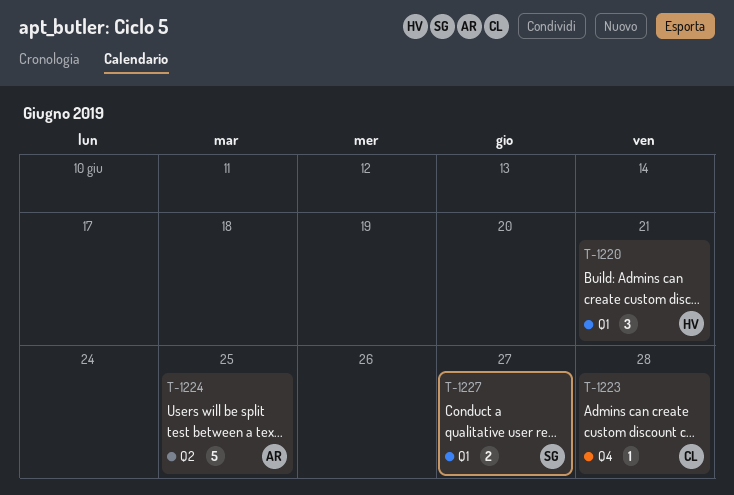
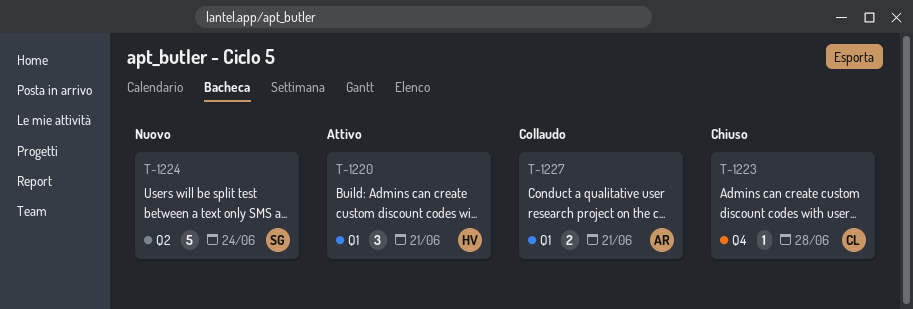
T-1224, owner: AR -> SG
T-1224, due: Jun 25 -> Jun 24
T-1227, owner: SG -> AR
T-1227, due: Jun 27 -> Jun 21

